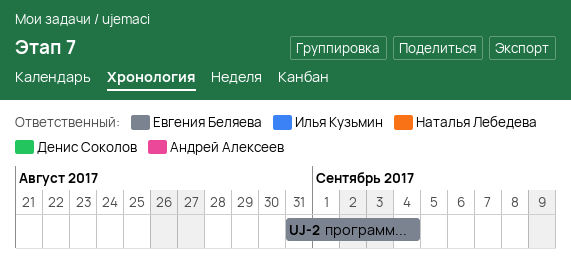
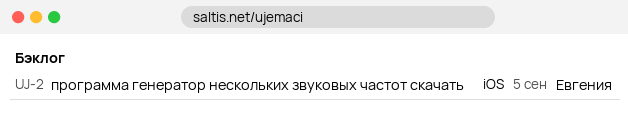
UJ-2, due: Sep 4 -> Sep 5

